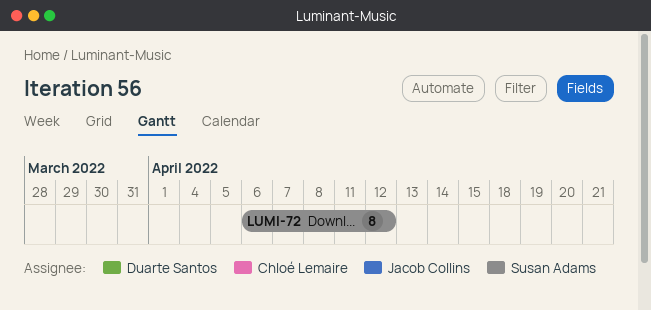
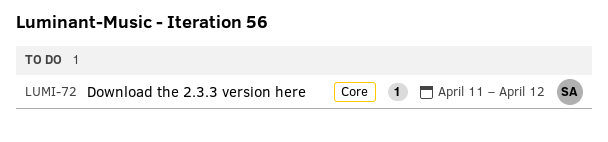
LUMI-72, estimate: 8 -> 1
LUMI-72, start: Apr 6 -> Apr 11

